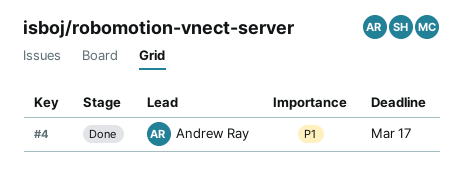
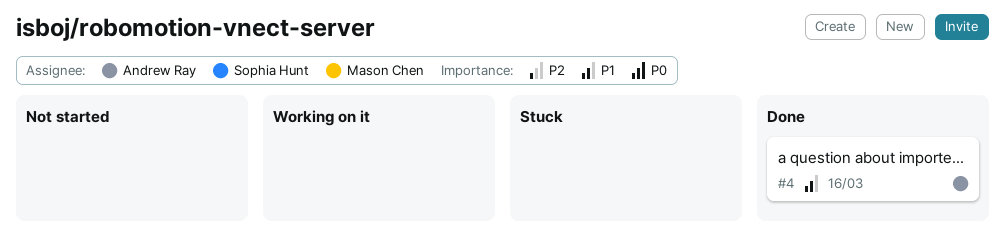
#4, due: Mar 17 -> Mar 16

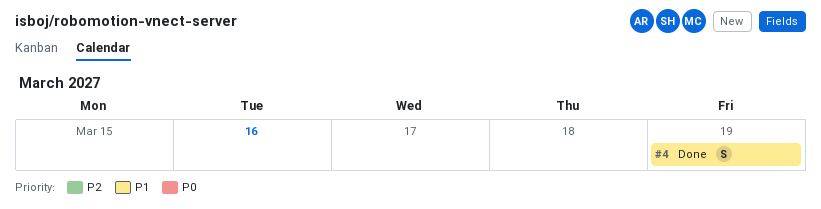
#4, due: Mar 16 -> Mar 19

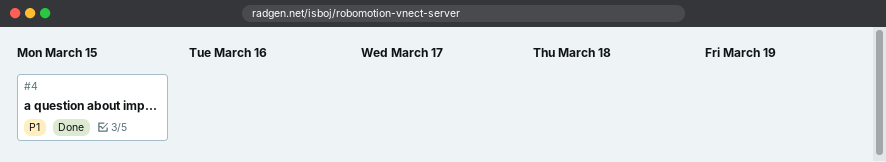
#4, due: Mar 19 -> Mar 15

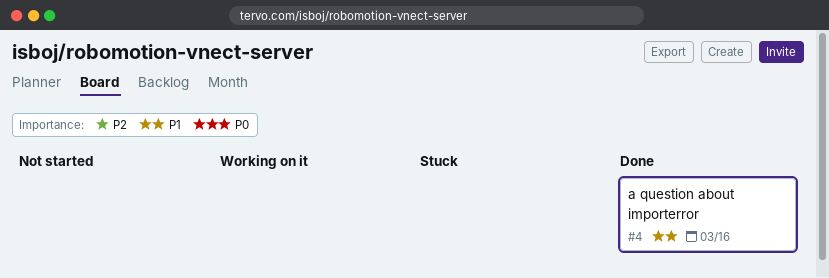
#4, due: Mar 15 -> Mar 16

